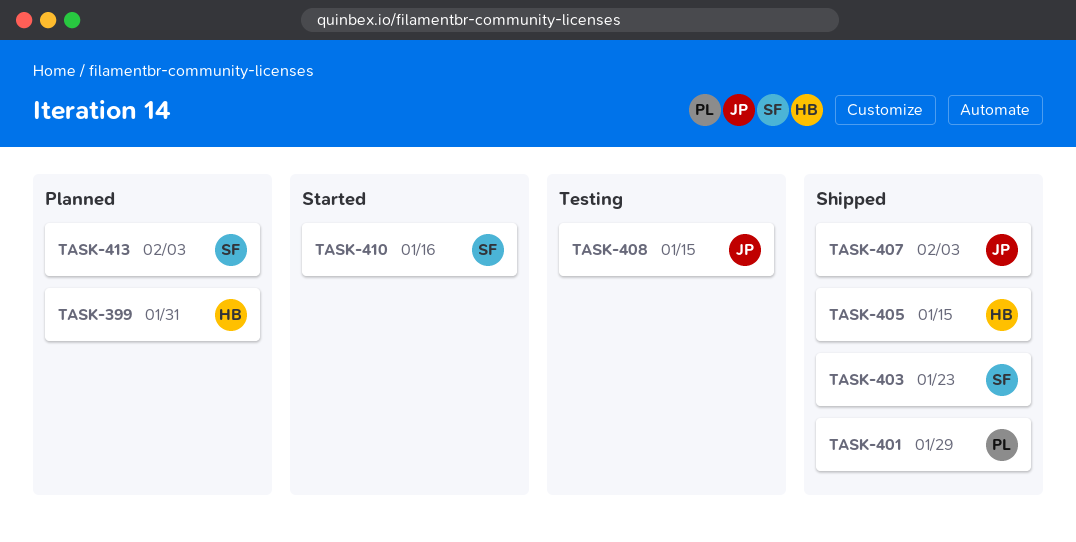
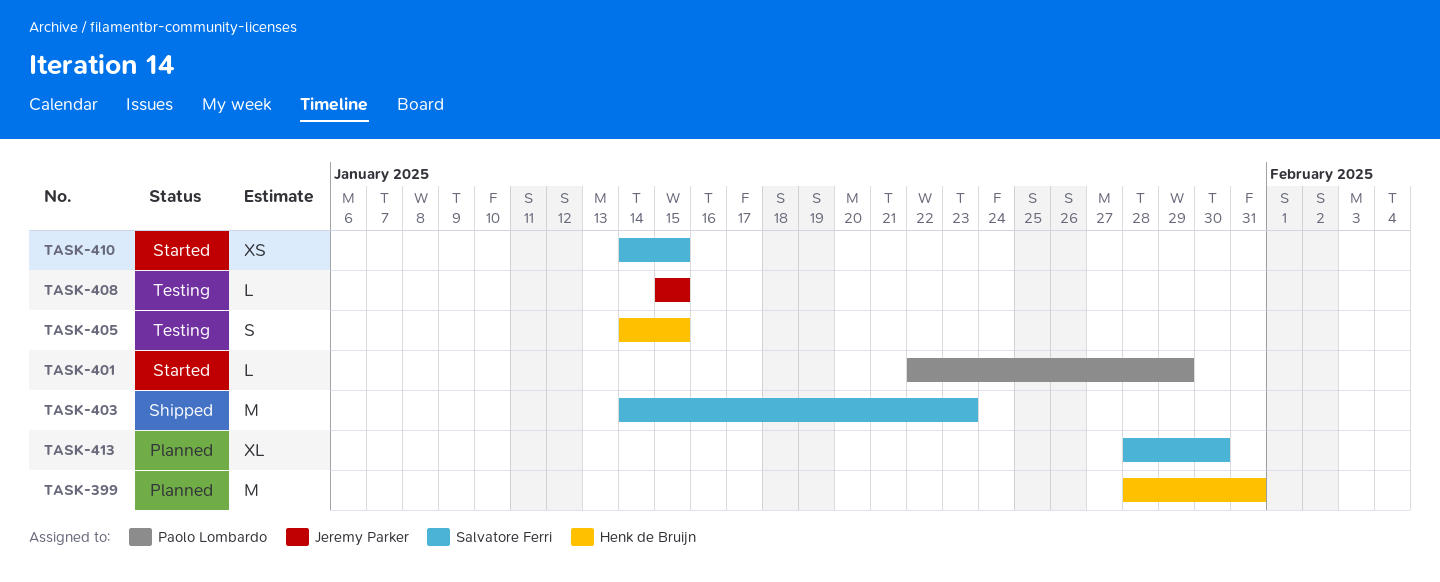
TASK-401, status: Shipped -> Started
TASK-405, status: Shipped -> Testing
TASK-407: present -> none
TASK-410, due: Jan 16 -> Jan 15
TASK-413, due: Feb 3 -> Jan 30

